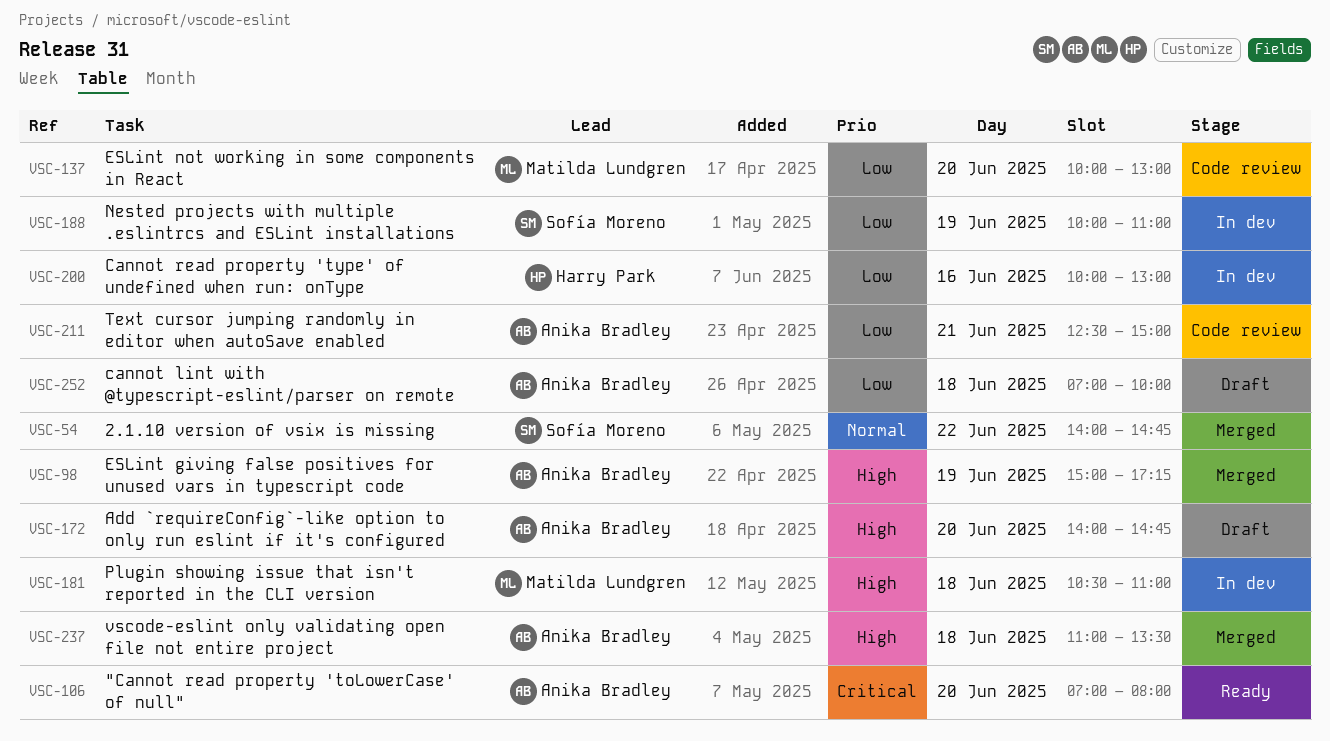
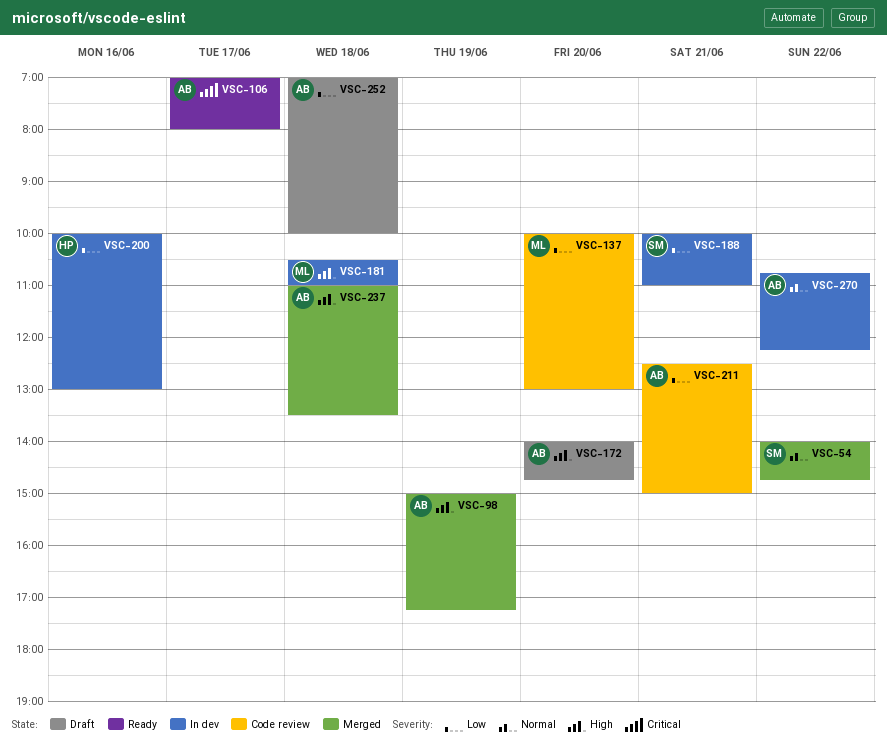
VSC-106, day: Jun 20 -> Jun 17
VSC-188, day: Jun 19 -> Jun 21
VSC-270: none -> present

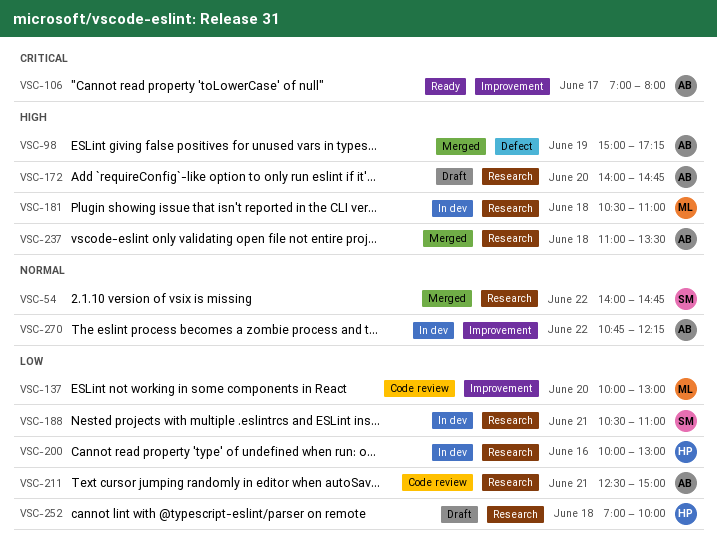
VSC-188, begins: 10:00 -> 10:30
VSC-252, owner: AB -> HP

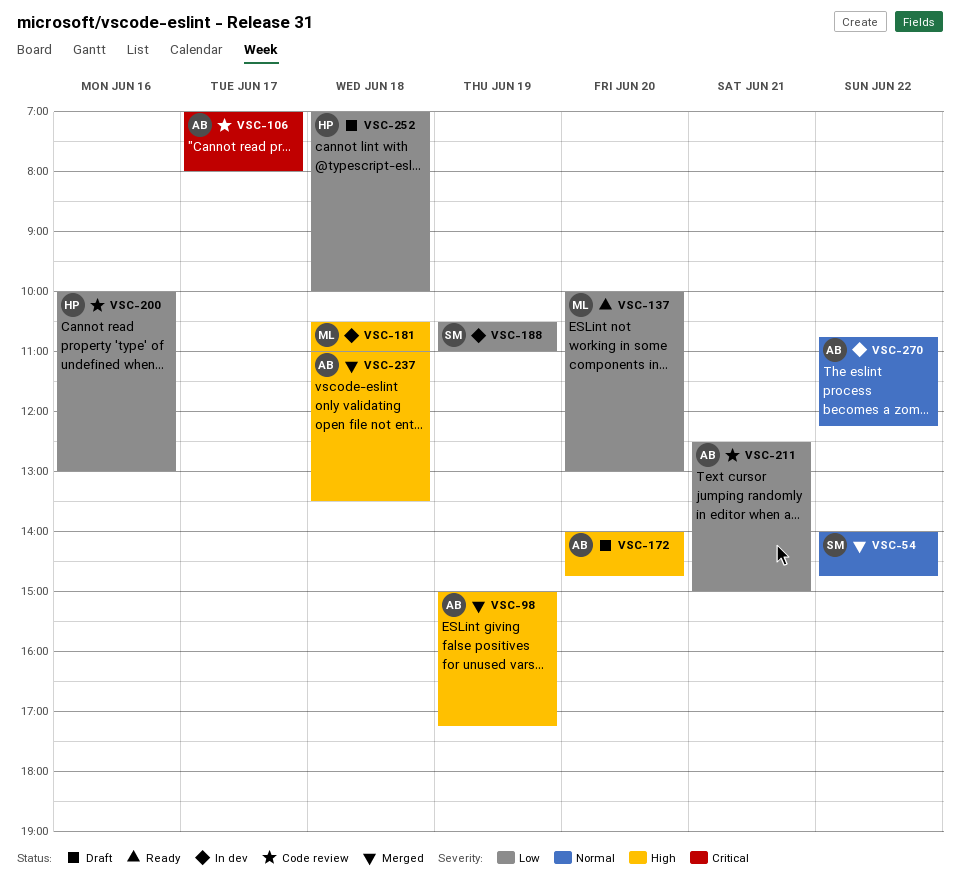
VSC-106, status: Ready -> Code review
VSC-137, status: Code review -> Ready
VSC-188, day: Jun 21 -> Jun 19
VSC-200, status: In dev -> Code review

